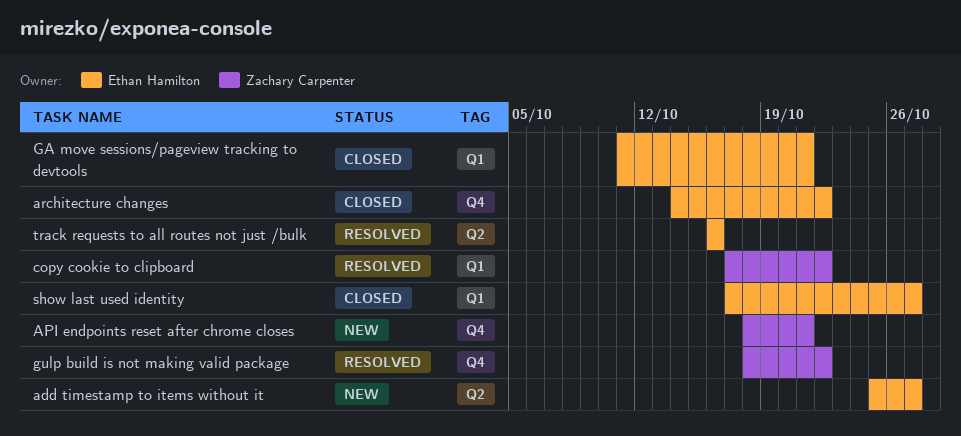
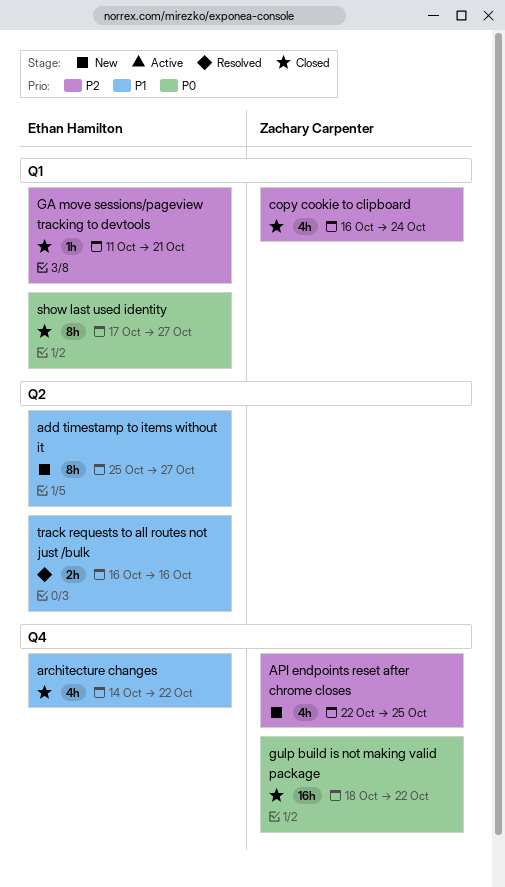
API endpoints reset after chrome closes, start: Oct 18 -> Oct 22
API endpoints reset after chrome closes, due: Oct 21 -> Oct 25
copy cookie to clipboard, status: Resolved -> Closed
copy cookie to clipboard, start: Oct 17 -> Oct 16
copy cookie to clipboard, due: Oct 22 -> Oct 24
gulp build is not making valid package, status: Resolved -> Closed

